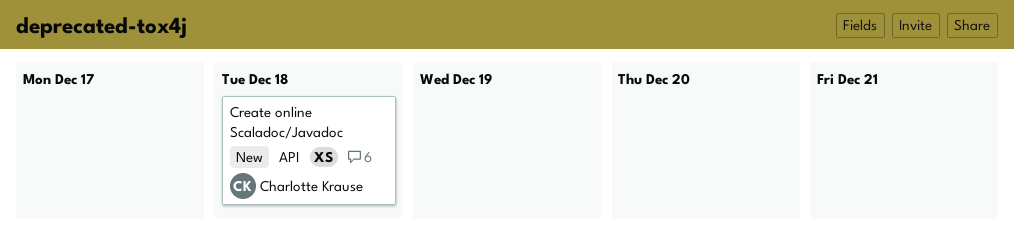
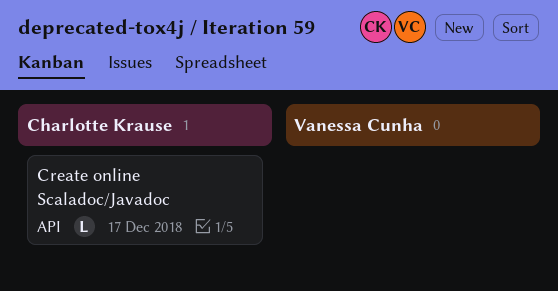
Create online Scaladoc/Javadoc, estimate: XS -> L
Create online Scaladoc/Javadoc, due: Dec 18 -> Dec 17

